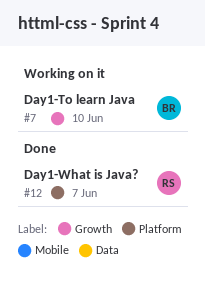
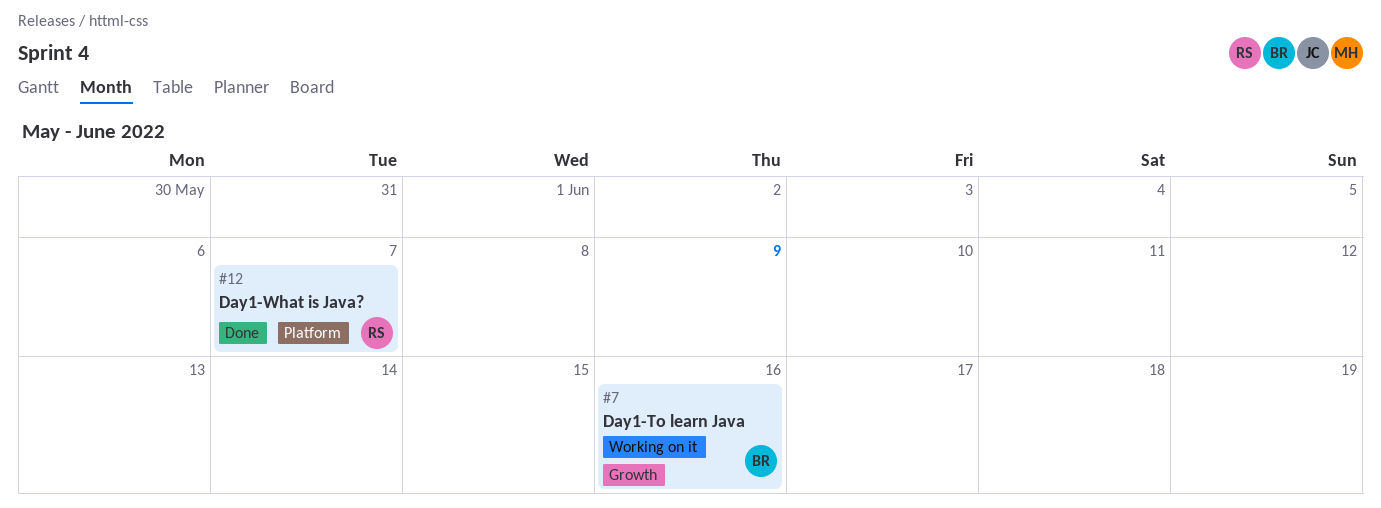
#7, due: Jun 10 -> Jun 16

